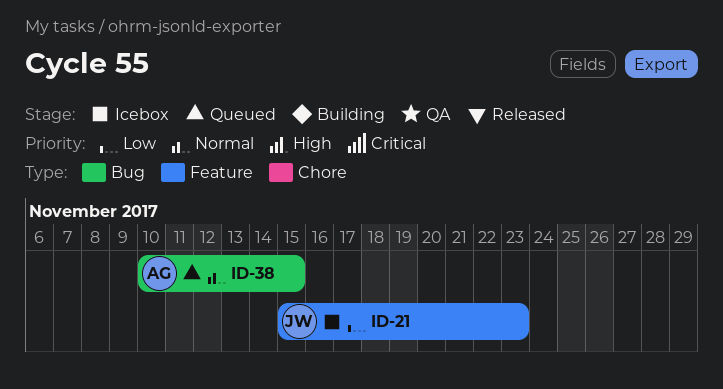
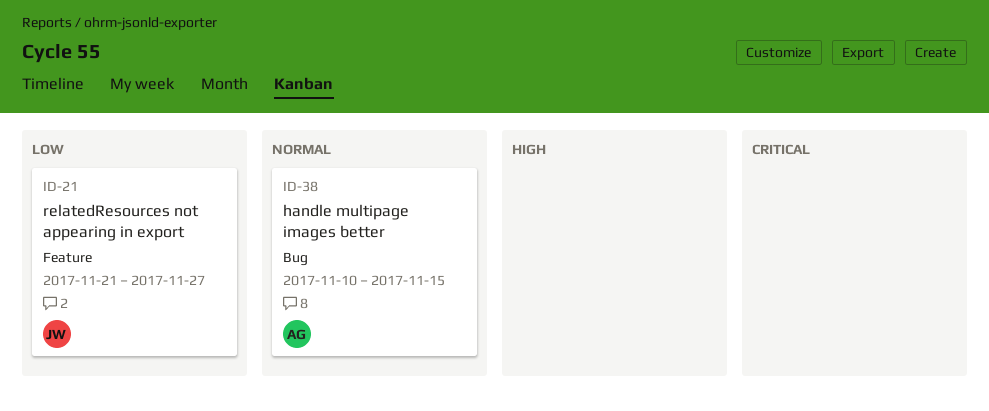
ID-21, start: Nov 15 -> Nov 21
ID-21, due: Nov 23 -> Nov 27

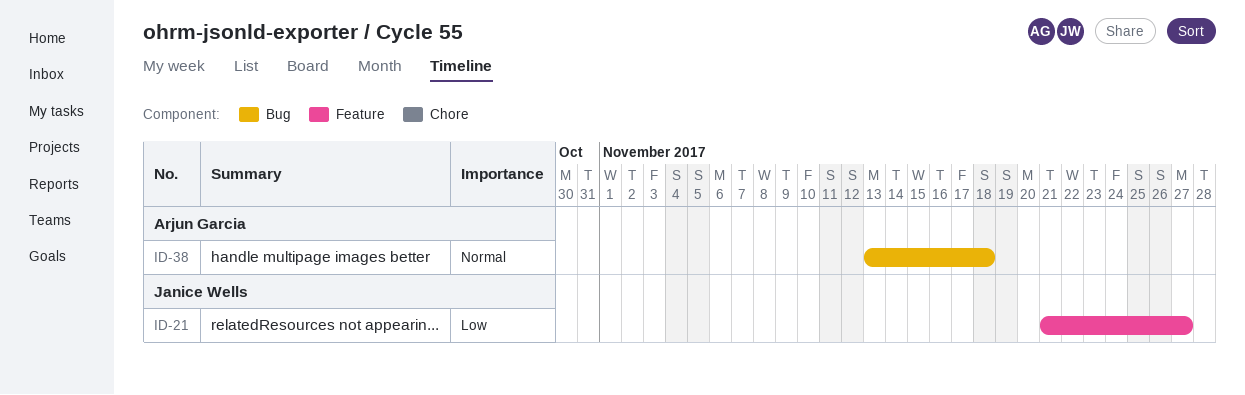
ID-38, start: Nov 10 -> Nov 13
ID-38, due: Nov 15 -> Nov 18

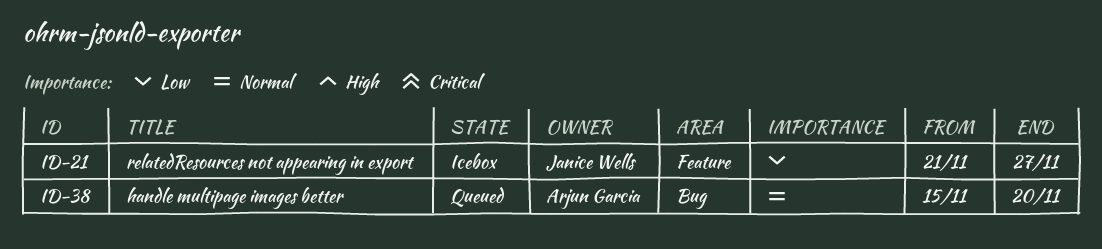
ID-38, start: Nov 13 -> Nov 15
ID-38, due: Nov 18 -> Nov 20

